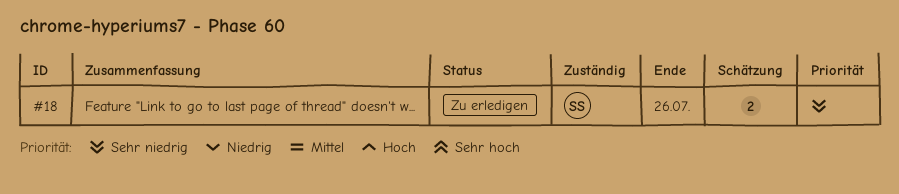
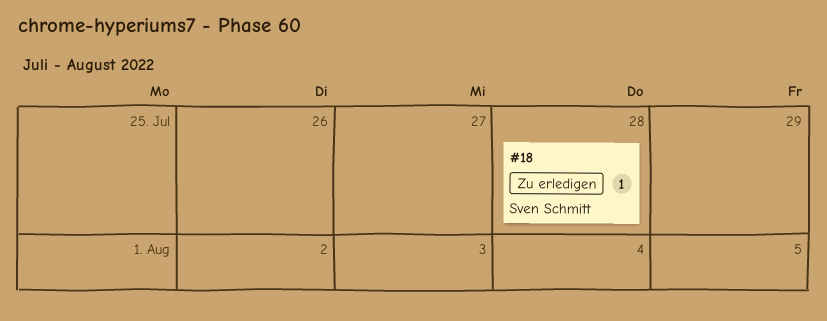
#18, estimate: 2 -> 1
#18, due: Jul 26 -> Jul 28

